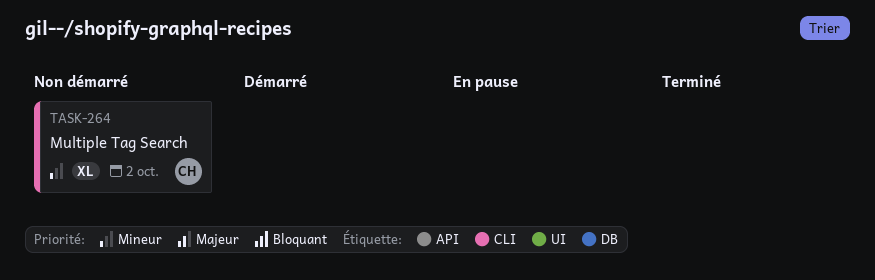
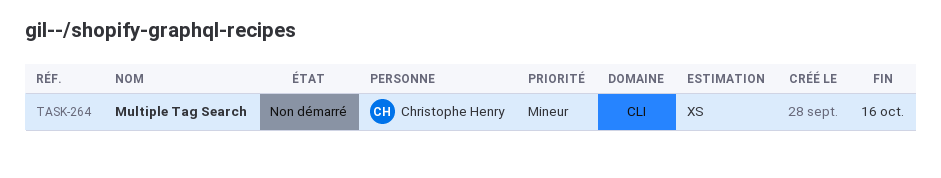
TASK-264, estimate: XL -> XS
TASK-264, due: Oct 2 -> Oct 16

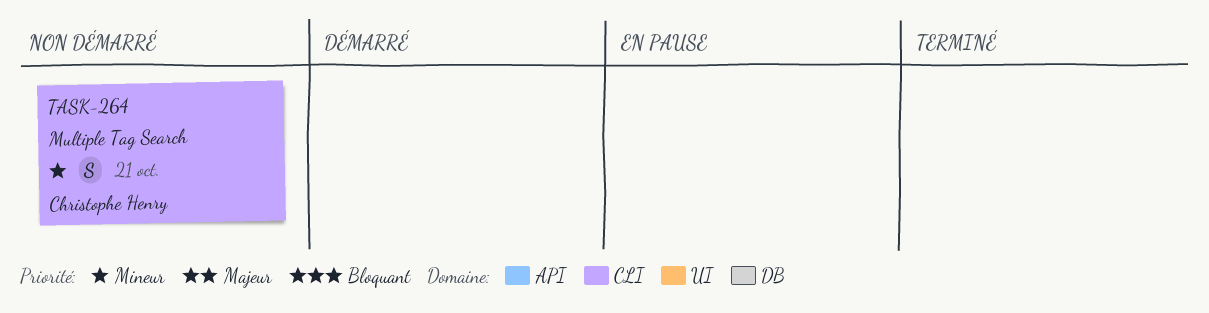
TASK-264, estimate: XS -> S
TASK-264, due: Oct 16 -> Oct 21

